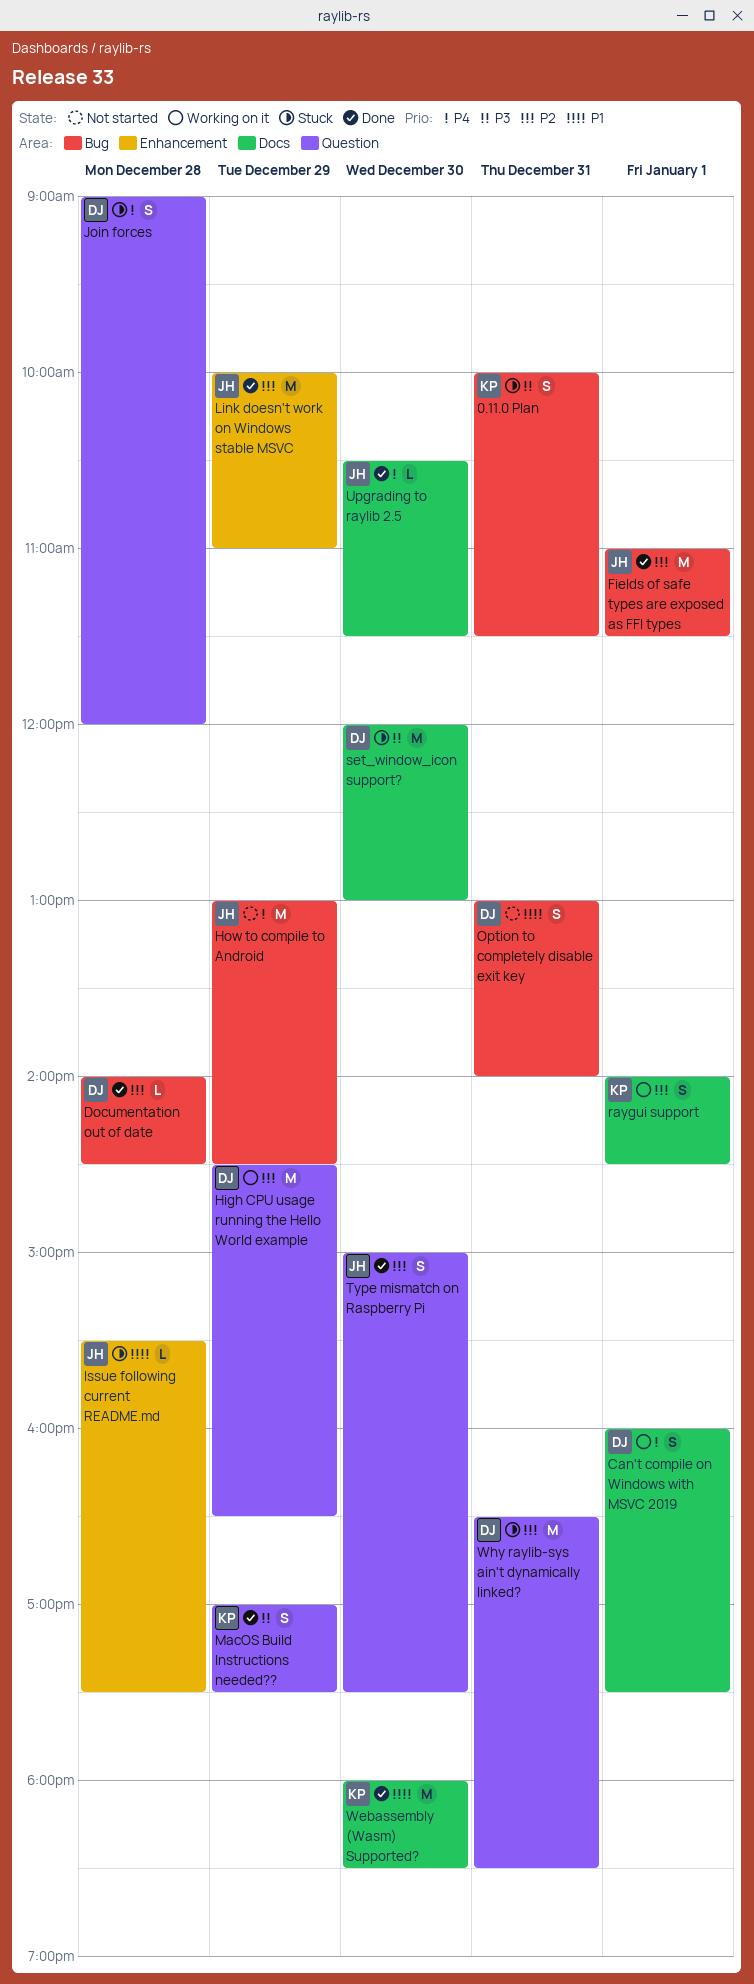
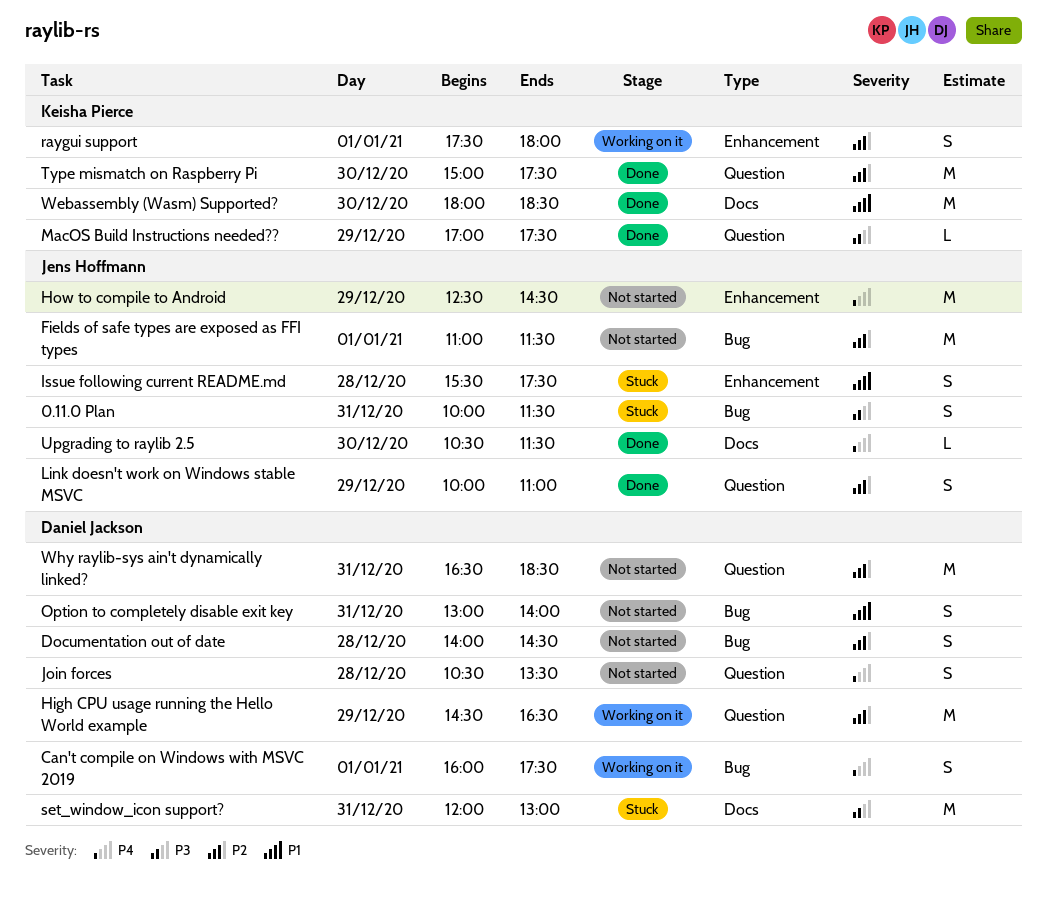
0.11.0 Plan, owner: Keisha Pierce -> Jens Hoffmann
Can't compile on Windows with MSVC 2019, label: Docs -> Bug
Documentation out of date, status: Done -> Not started
Documentation out of date, estimate: L -> S
Fields of safe types are exposed as FFI types, status: Done -> Not started
How to compile to Android, label: Bug -> Enhancement
How to compile to Android, begins: 13:00 -> 12:30
Issue following current README.md, estimate: L -> S
Join forces, status: Stuck -> Not started
Join forces, begins: 09:00 -> 10:30
Join forces, ends: 12:00 -> 13:30
Link doesn't work on Windows stable MSVC, label: Enhancement -> Question
Link doesn't work on Windows stable MSVC, estimate: M -> S
MacOS Build Instructions needed??, estimate: S -> L
raygui support, label: Docs -> Enhancement
raygui support, begins: 14:00 -> 17:30
raygui support, ends: 14:30 -> 18:00
set_window_icon support?, day: Dec 30 -> Dec 31
Type mismatch on Raspberry Pi, owner: Jens Hoffmann -> Keisha Pierce
Type mismatch on Raspberry Pi, estimate: S -> M
Why raylib-sys ain't dynamically linked?, status: Stuck -> Not started

